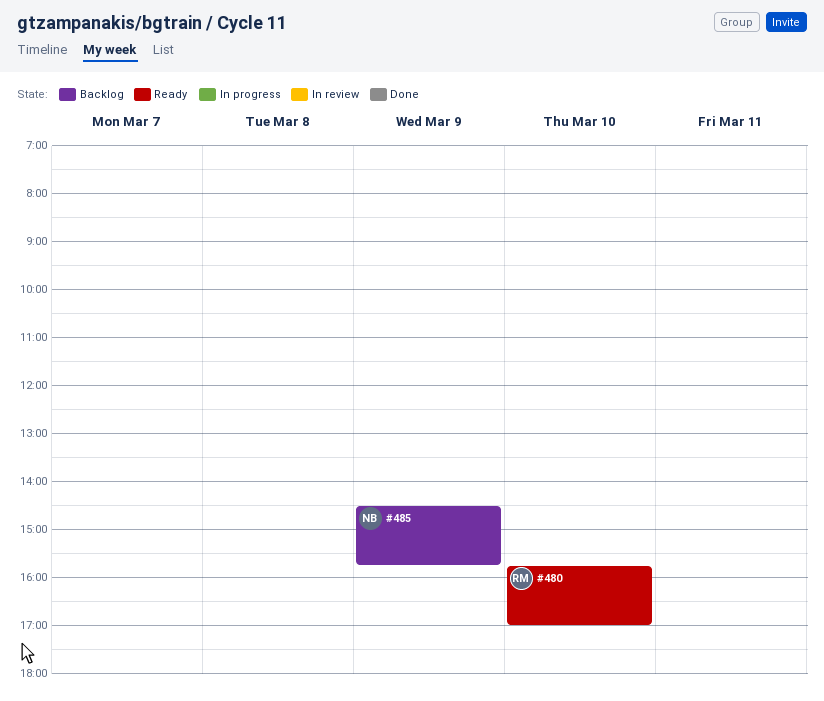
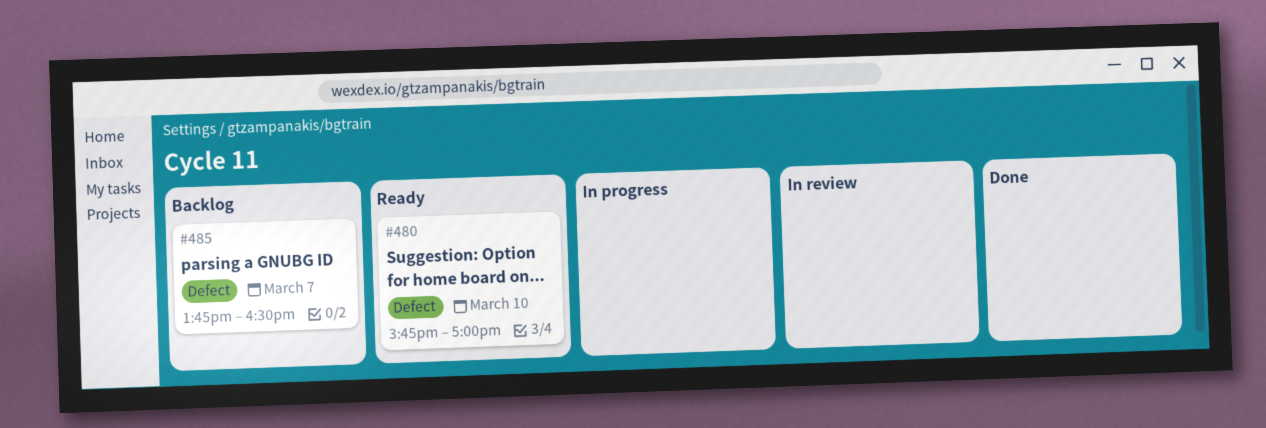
#485, day: Mar 9 -> Mar 7
#485, begins: 14:30 -> 13:45
#485, ends: 15:45 -> 16:30

